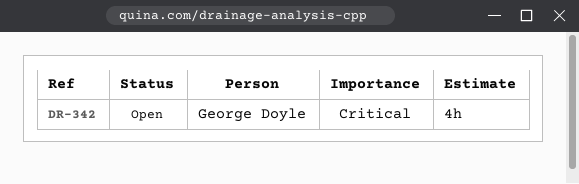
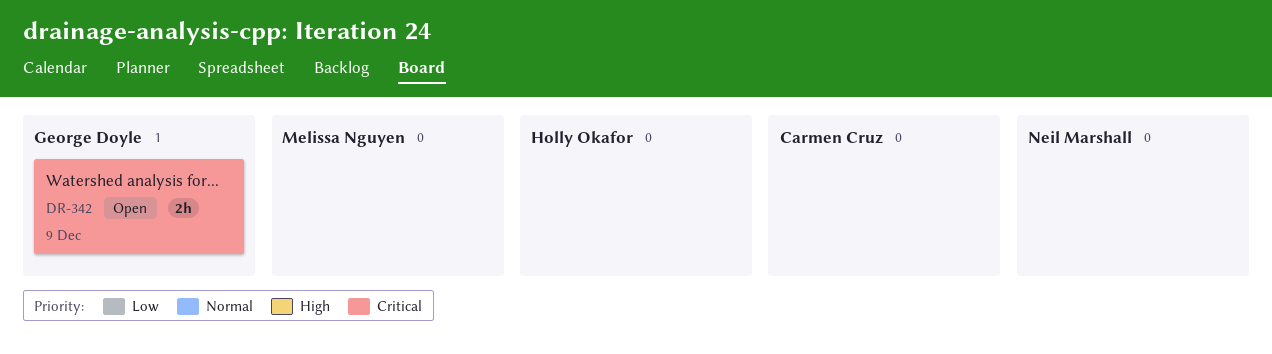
DR-342, estimate: 4h -> 2h

